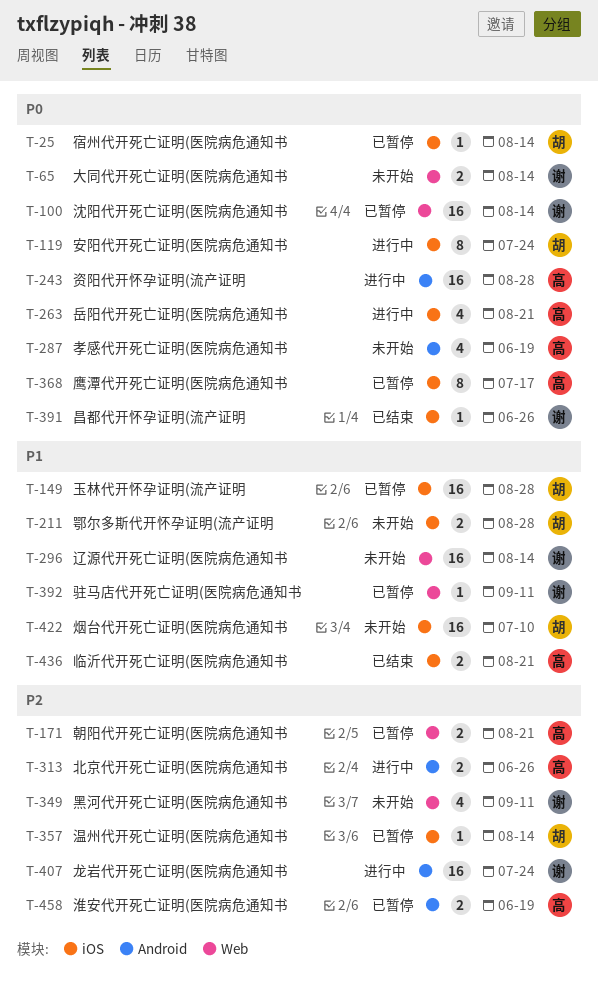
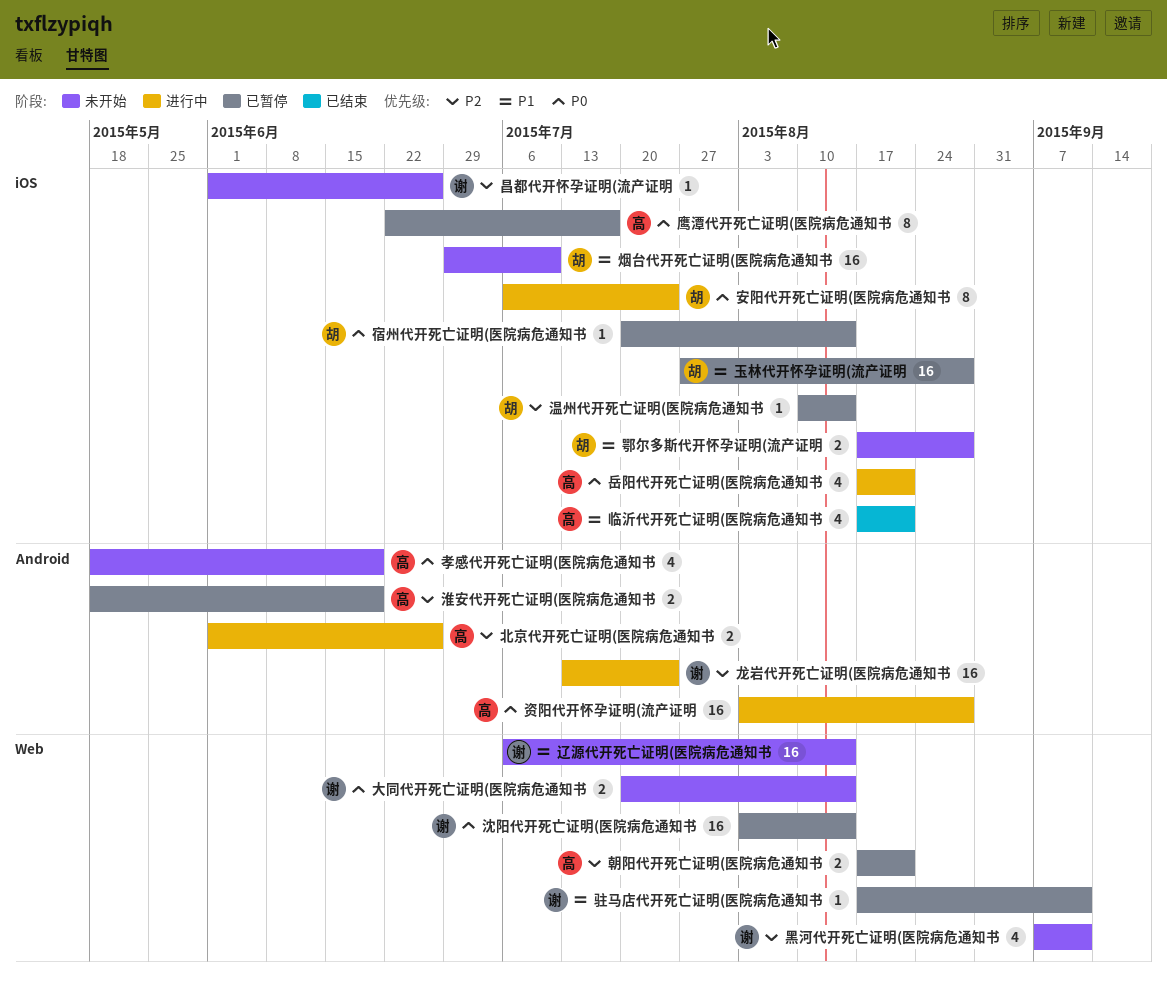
临沂代开死亡证明(医院病危通知书, estimate: 2 -> 4
昌都代开怀孕证明(流产证明, status: 已结束 -> 未开始
昌都代开怀孕证明(流产证明, priority: P0 -> P2

